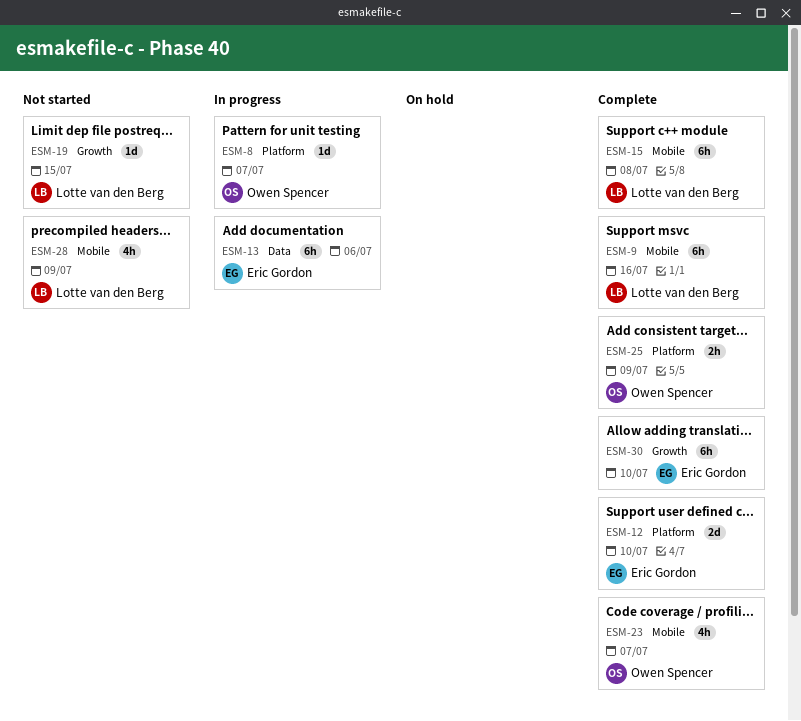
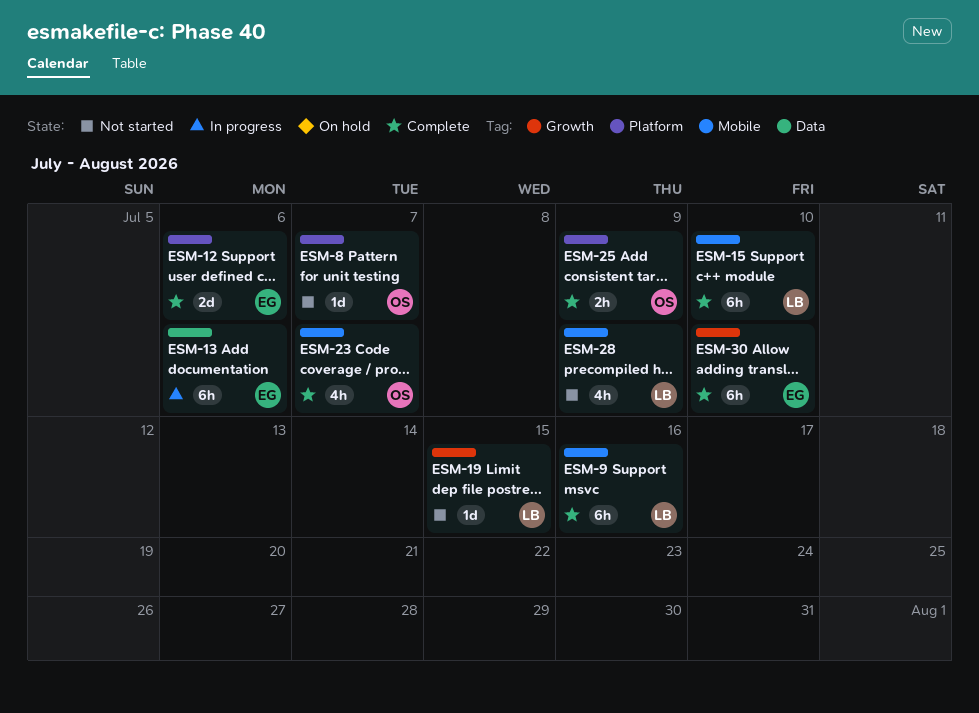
ESM-8, status: In progress -> Not started
ESM-12, due: Jul 10 -> Jul 6
ESM-15, due: Jul 8 -> Jul 10

